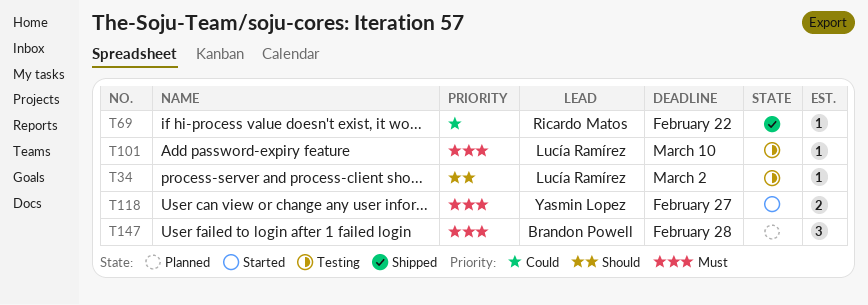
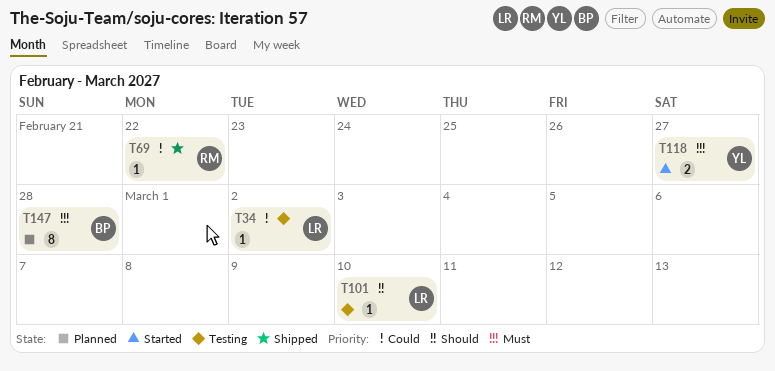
T34, priority: Should -> Could
T101, priority: Must -> Should
T147, estimate: 3 -> 8

